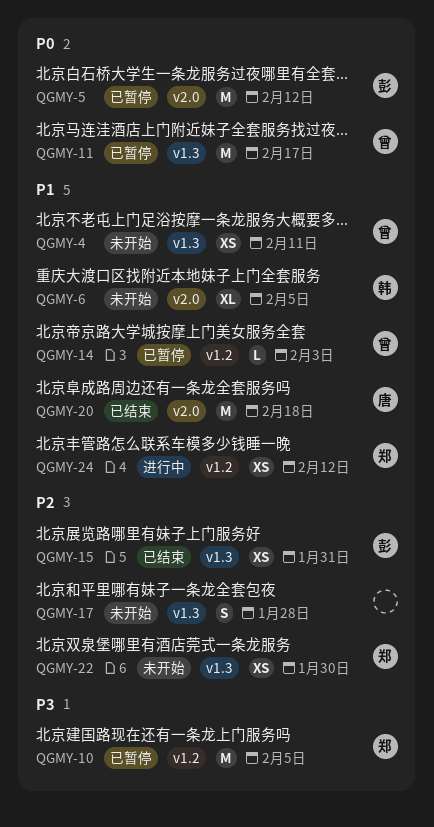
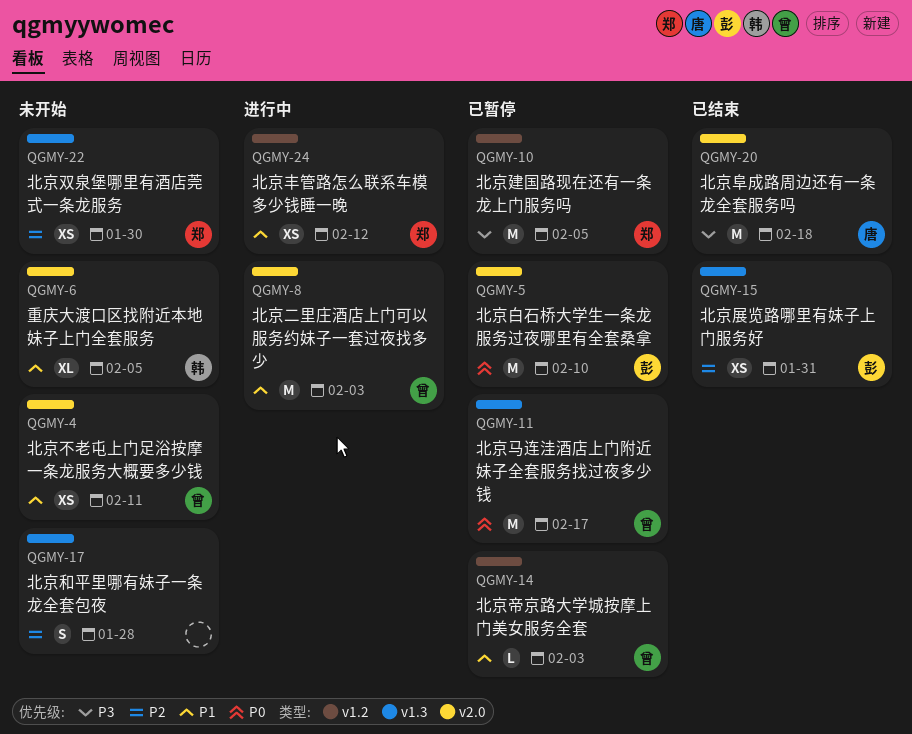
QGMY-4, label: v1.3 -> v2.0
QGMY-5, due: Feb 12 -> Feb 10
QGMY-8: none -> present
QGMY-20, priority: P1 -> P3

